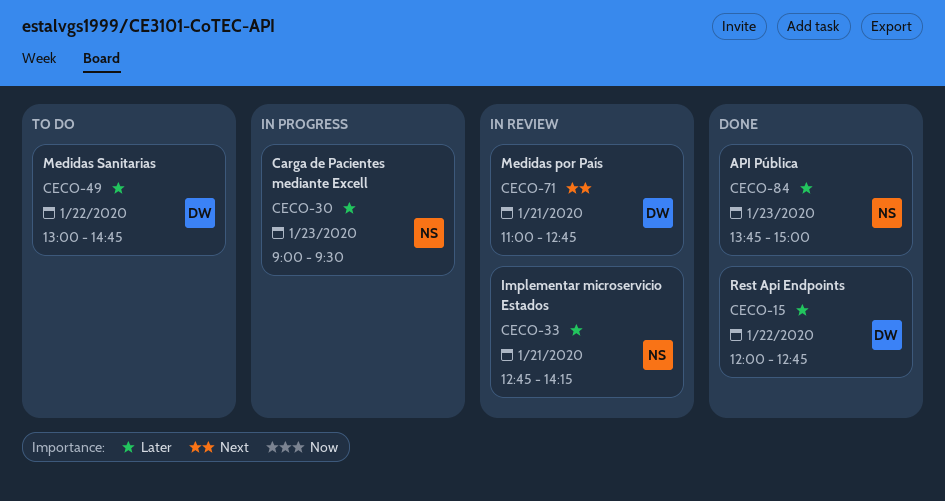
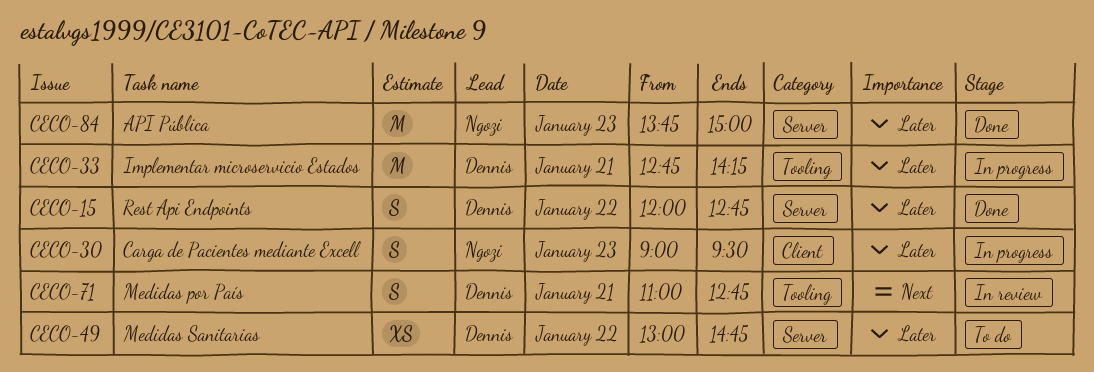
CECO-33, status: In review -> In progress
CECO-33, owner: Ngozi -> Dennis

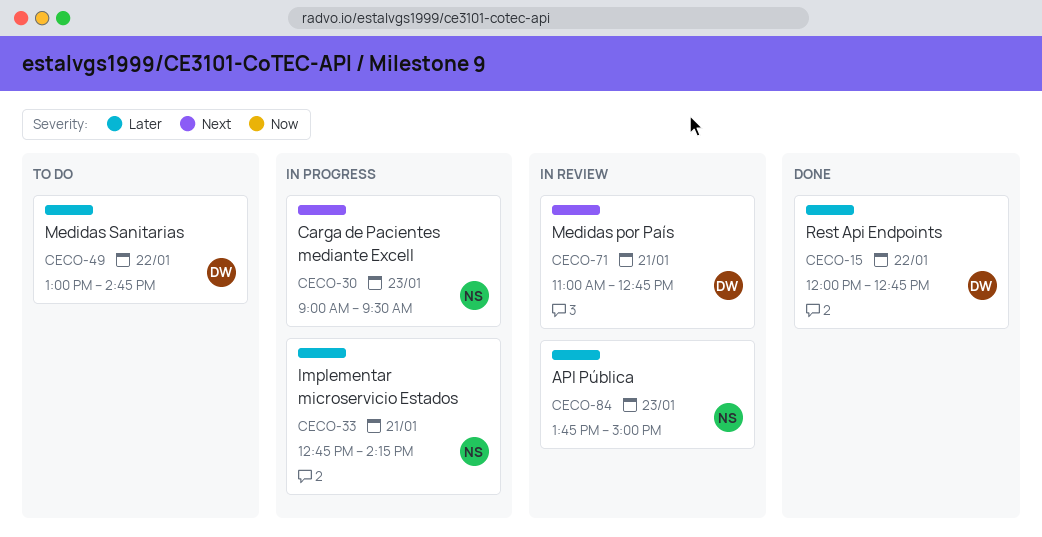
CECO-30, priority: Later -> Next
CECO-33, owner: Dennis -> Ngozi
CECO-84, status: Done -> In review

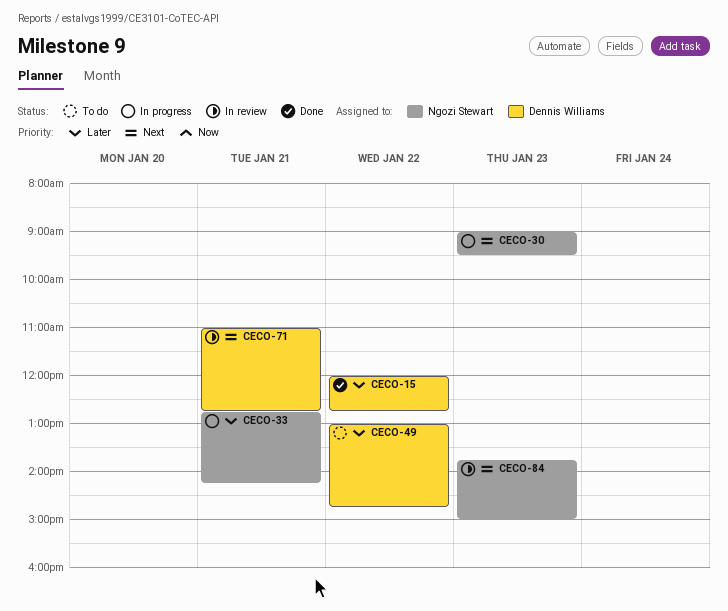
CECO-84, priority: Later -> Next

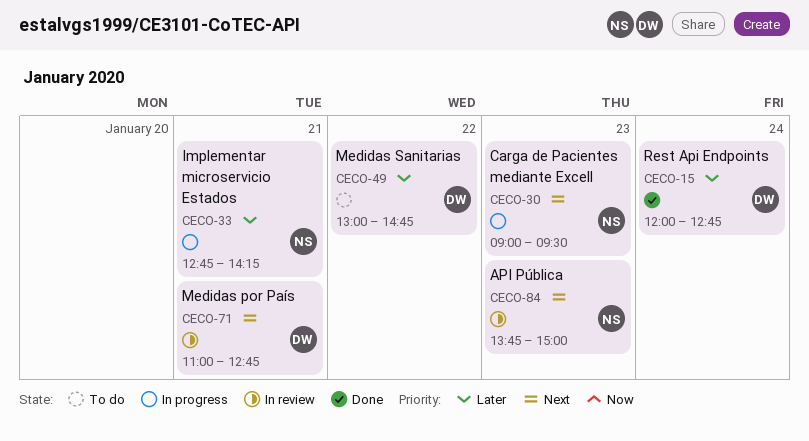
CECO-15, day: Jan 22 -> Jan 24

